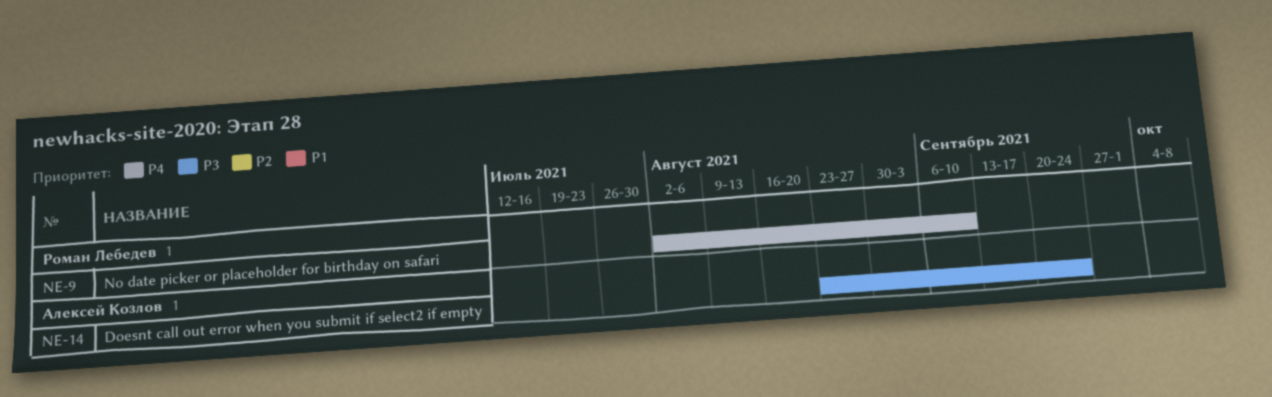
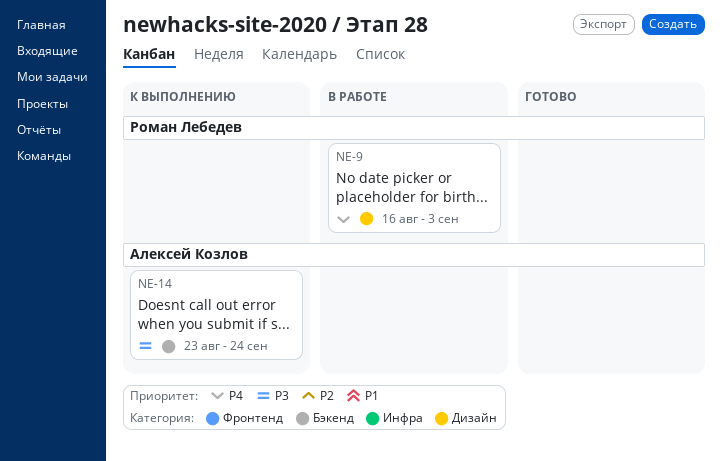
NE-9, start: Aug 2 -> Aug 16
NE-9, due: Sep 10 -> Sep 3

